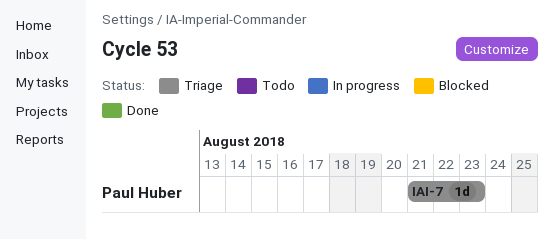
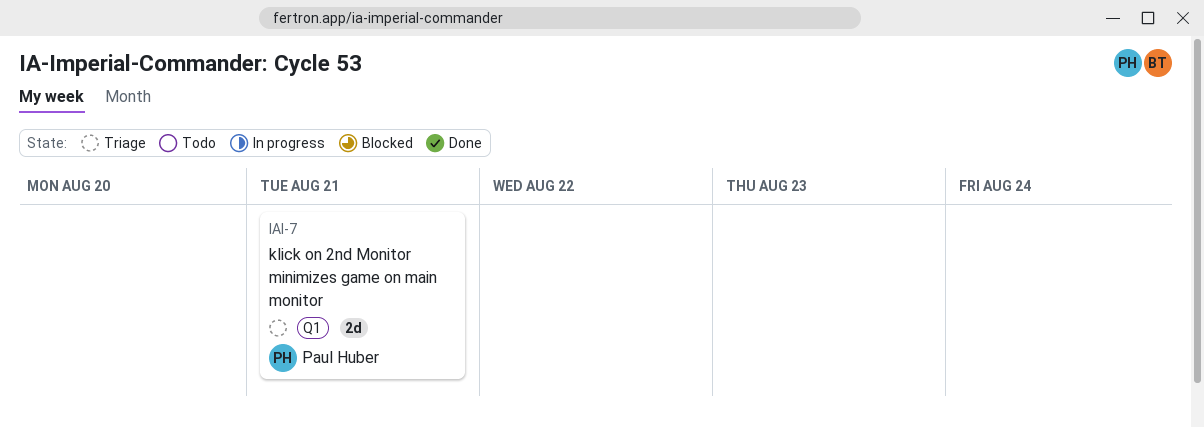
IAI-7, estimate: 1d -> 2d
IAI-7, due: Aug 23 -> Aug 21

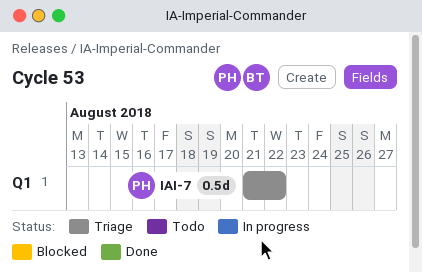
IAI-7, estimate: 2d -> 0.5d
IAI-7, due: Aug 21 -> Aug 22

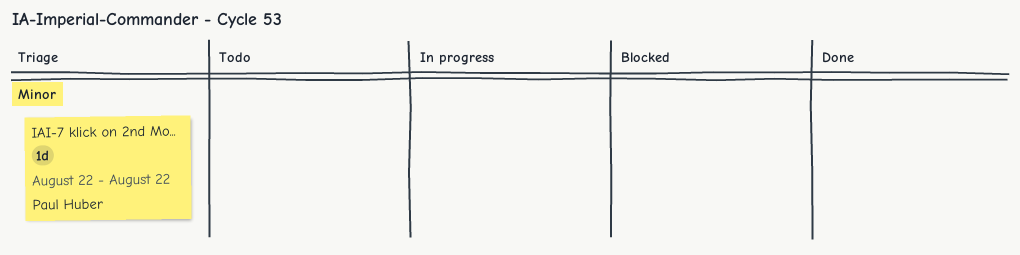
IAI-7, estimate: 0.5d -> 1d
IAI-7, start: Aug 21 -> Aug 22

